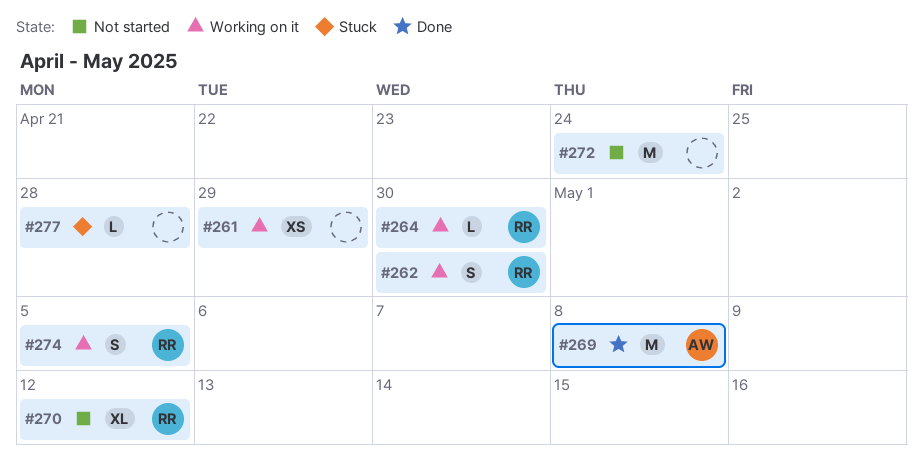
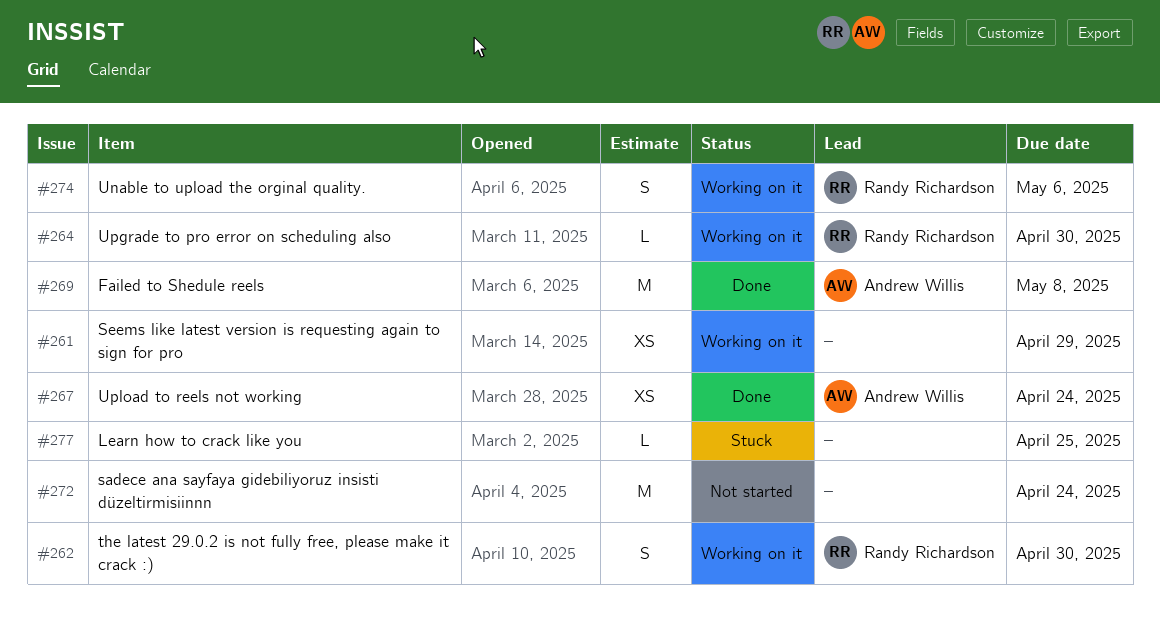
#267: none -> present
#270: present -> none
#274, due: May 5 -> May 6
#277, due: Apr 28 -> Apr 25

